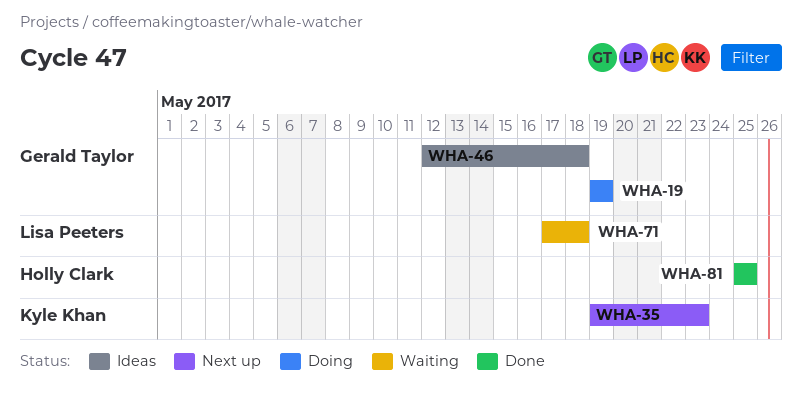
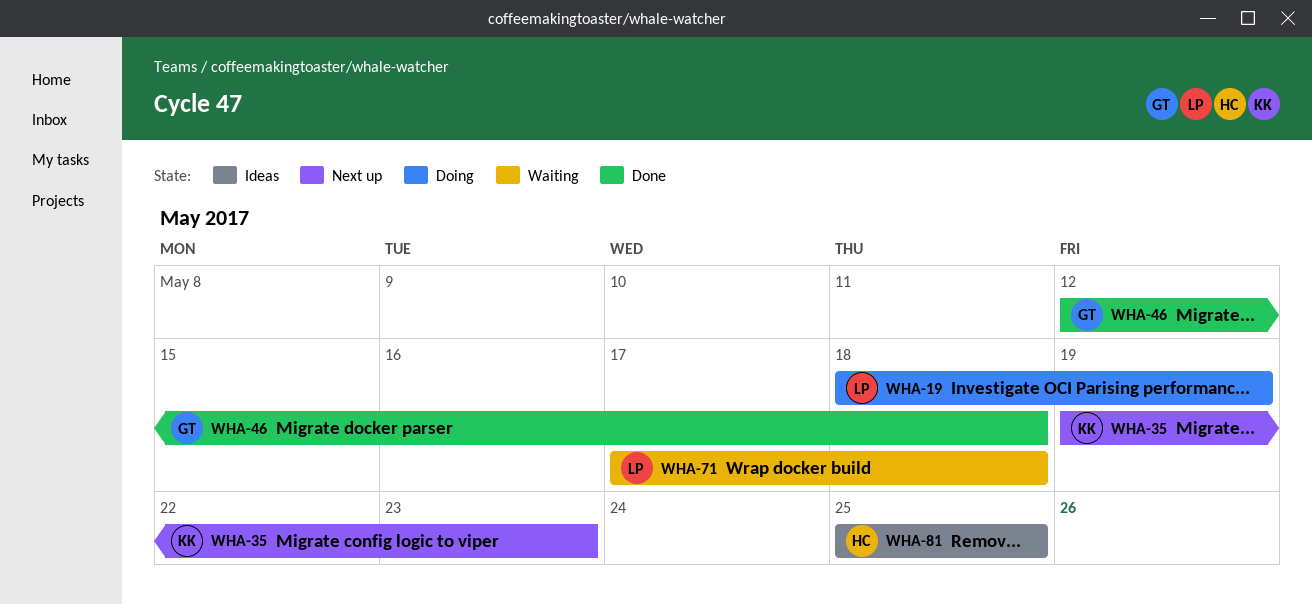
WHA-19, owner: Gerald Taylor -> Lisa Peeters
WHA-19, start: May 19 -> May 18
WHA-46, status: Ideas -> Done
WHA-81, status: Done -> Ideas

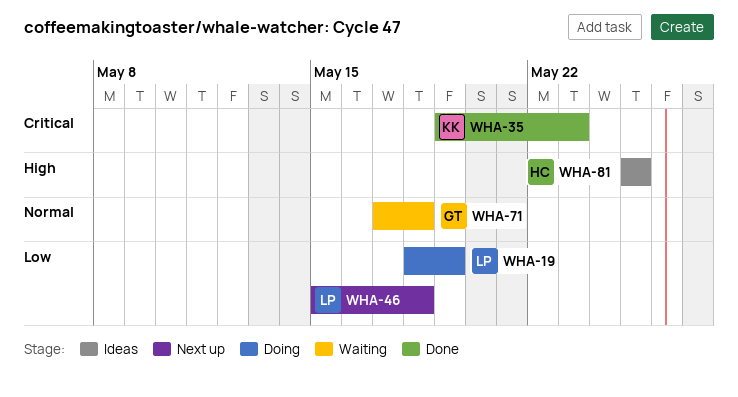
WHA-35, status: Next up -> Done
WHA-46, status: Done -> Next up
WHA-46, owner: GT -> LP
WHA-46, start: May 12 -> May 15
WHA-71, owner: LP -> GT

